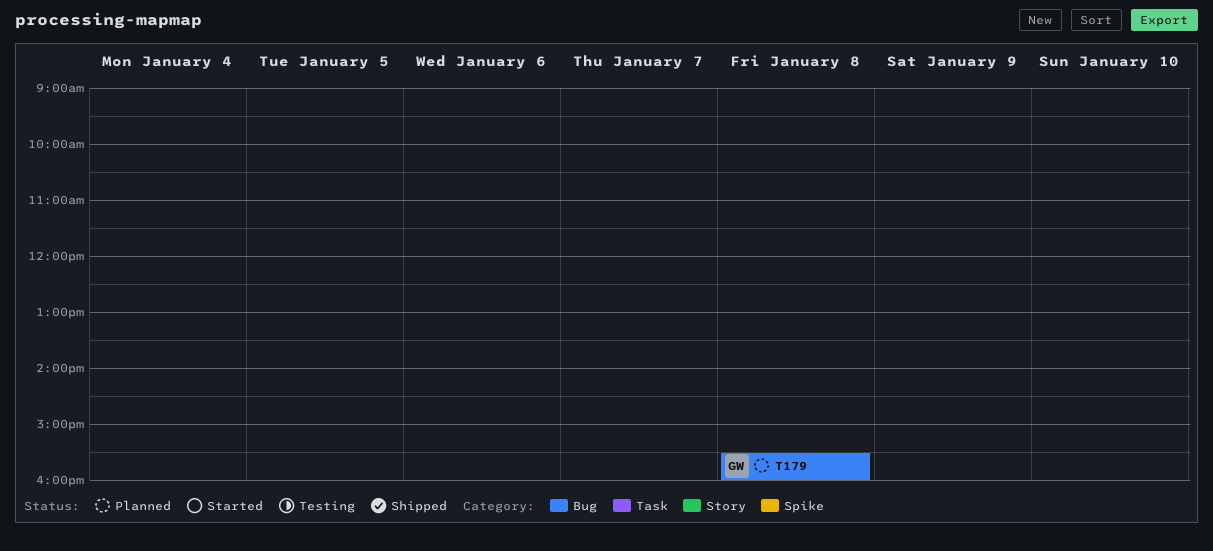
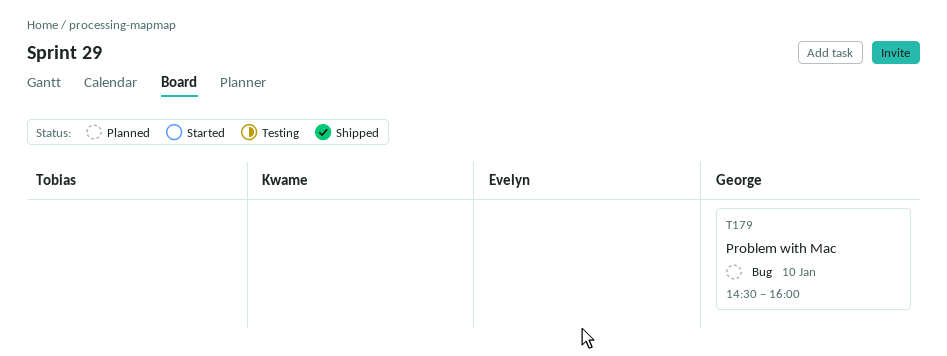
T179, day: Jan 8 -> Jan 10
T179, begins: 15:30 -> 14:30

